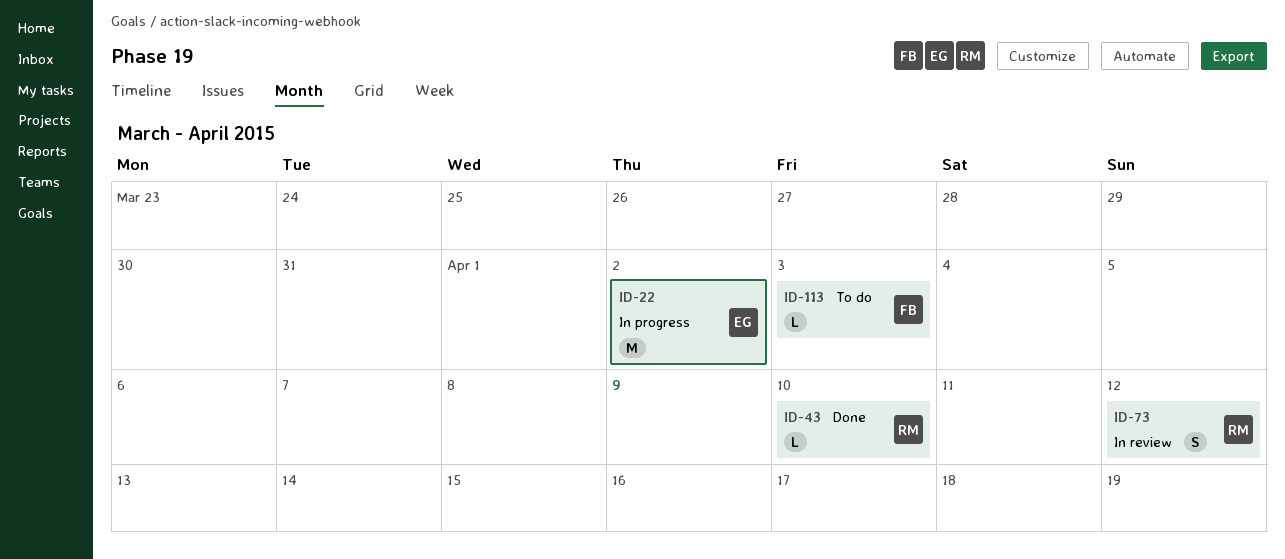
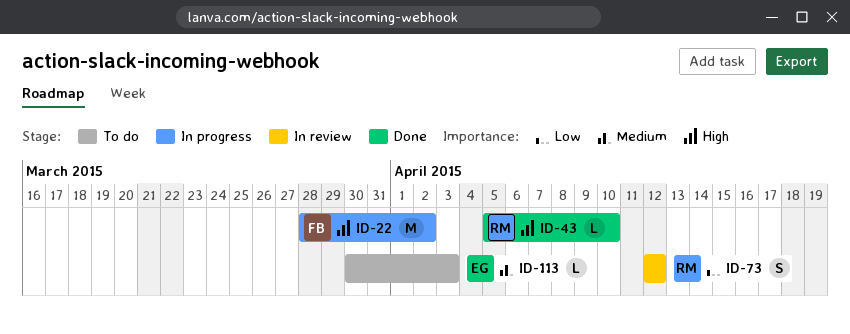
ID-22, owner: EG -> FB
ID-113, owner: FB -> EG

